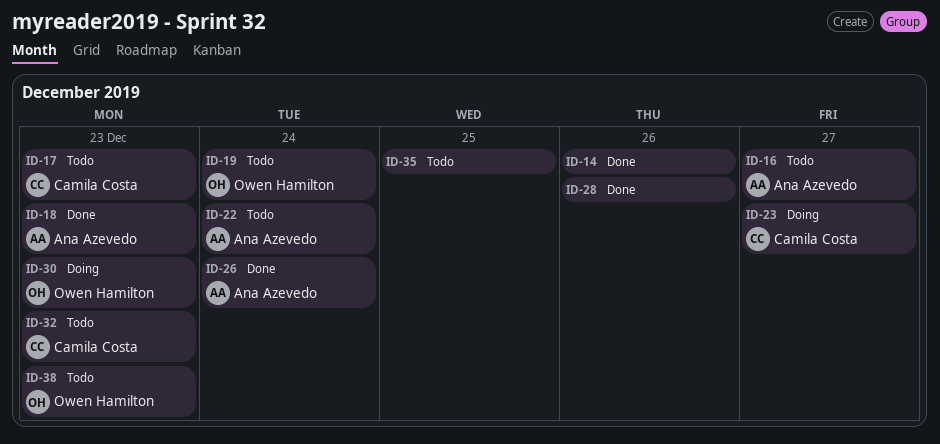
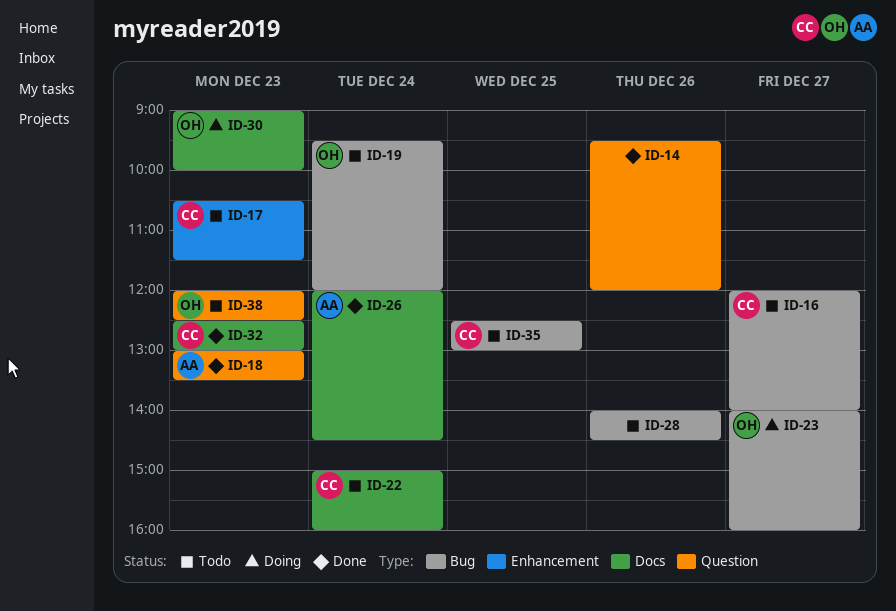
ID-16, owner: Ana Azevedo -> Camila Costa
ID-22, owner: Ana Azevedo -> Camila Costa
ID-23, owner: Camila Costa -> Owen Hamilton
ID-28, status: Done -> Todo
ID-32, status: Todo -> Done
ID-35, owner: none -> Camila Costa

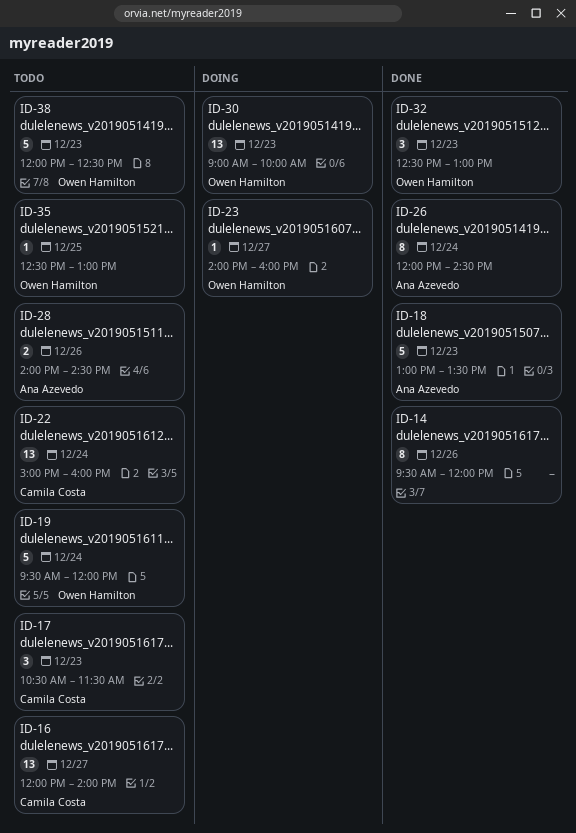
ID-28, owner: none -> Ana Azevedo
ID-32, owner: Camila Costa -> Owen Hamilton
ID-35, owner: Camila Costa -> Owen Hamilton

